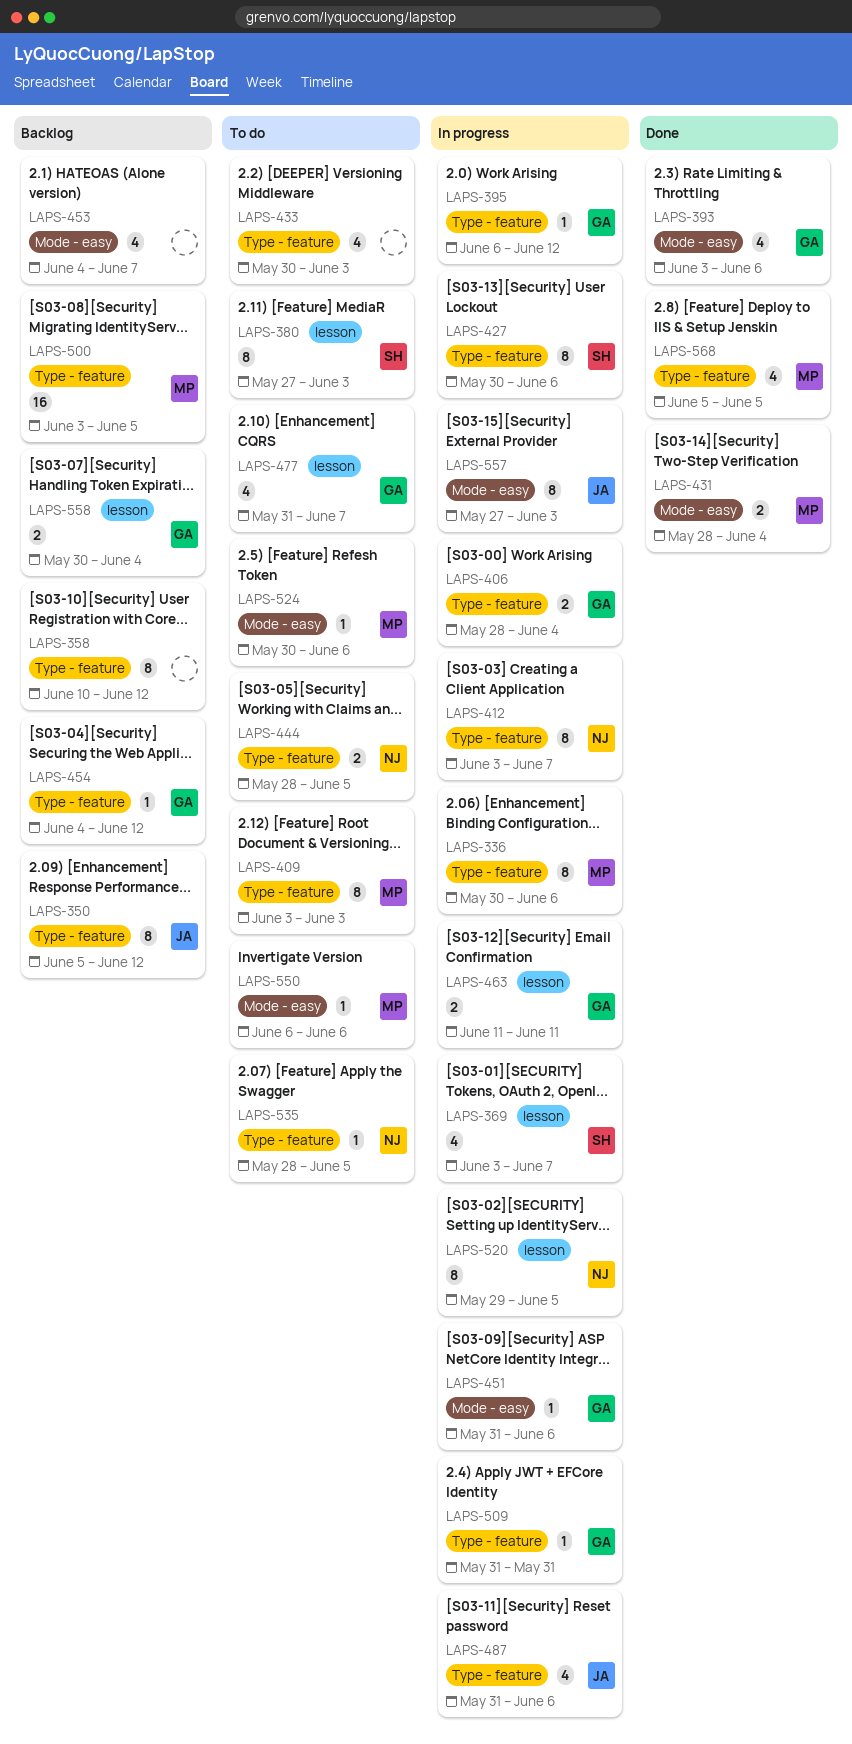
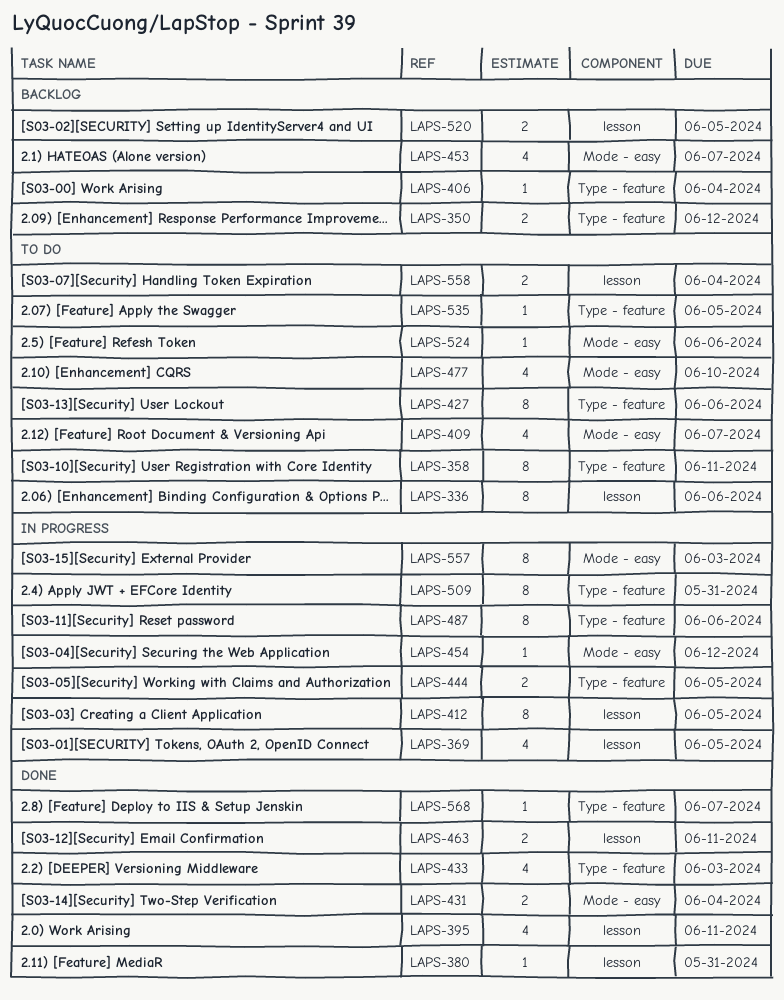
LAPS-336, status: In progress -> To do
LAPS-336, label: Type - feature -> lesson
LAPS-350, estimate: 8 -> 2
LAPS-358, status: Backlog -> To do
LAPS-358, due: Jun 12 -> Jun 11
LAPS-369, due: Jun 7 -> Jun 5
LAPS-380, status: To do -> Done
LAPS-380, estimate: 8 -> 1
LAPS-380, due: Jun 3 -> May 31
LAPS-393: present -> none
LAPS-395, status: In progress -> Done
LAPS-395, label: Type - feature -> lesson
LAPS-395, estimate: 1 -> 4
LAPS-395, due: Jun 12 -> Jun 11
LAPS-406, status: In progress -> Backlog
LAPS-406, estimate: 2 -> 1
LAPS-409, label: Type - feature -> Mode - easy
LAPS-409, estimate: 8 -> 4
LAPS-409, due: Jun 3 -> Jun 7
LAPS-412, label: Type - feature -> lesson
LAPS-412, due: Jun 7 -> Jun 5
LAPS-427, status: In progress -> To do
LAPS-433, status: To do -> Done
LAPS-444, status: To do -> In progress
LAPS-451: present -> none
LAPS-454, status: Backlog -> In progress
LAPS-454, label: Type - feature -> Mode - easy
LAPS-463, status: In progress -> Done
LAPS-477, label: lesson -> Mode - easy
LAPS-477, due: Jun 7 -> Jun 10
LAPS-487, estimate: 4 -> 8
LAPS-500: present -> none
LAPS-509, estimate: 1 -> 8
LAPS-520, status: In progress -> Backlog
LAPS-520, estimate: 8 -> 2
LAPS-550: present -> none
LAPS-558, status: Backlog -> To do
LAPS-568, estimate: 4 -> 1
LAPS-568, due: Jun 5 -> Jun 7

